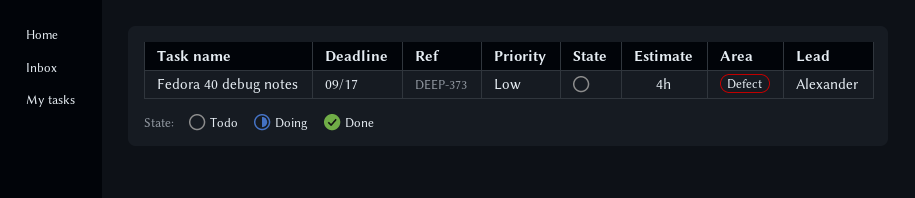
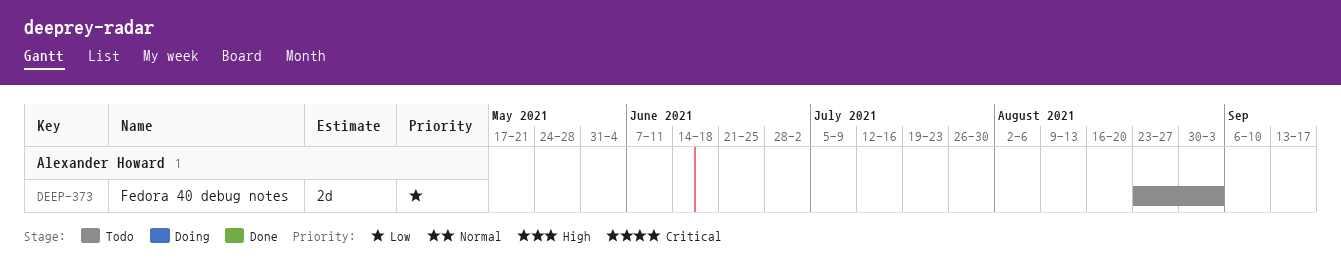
DEEP-373, estimate: 4h -> 2d
DEEP-373, due: Sep 17 -> Sep 3

